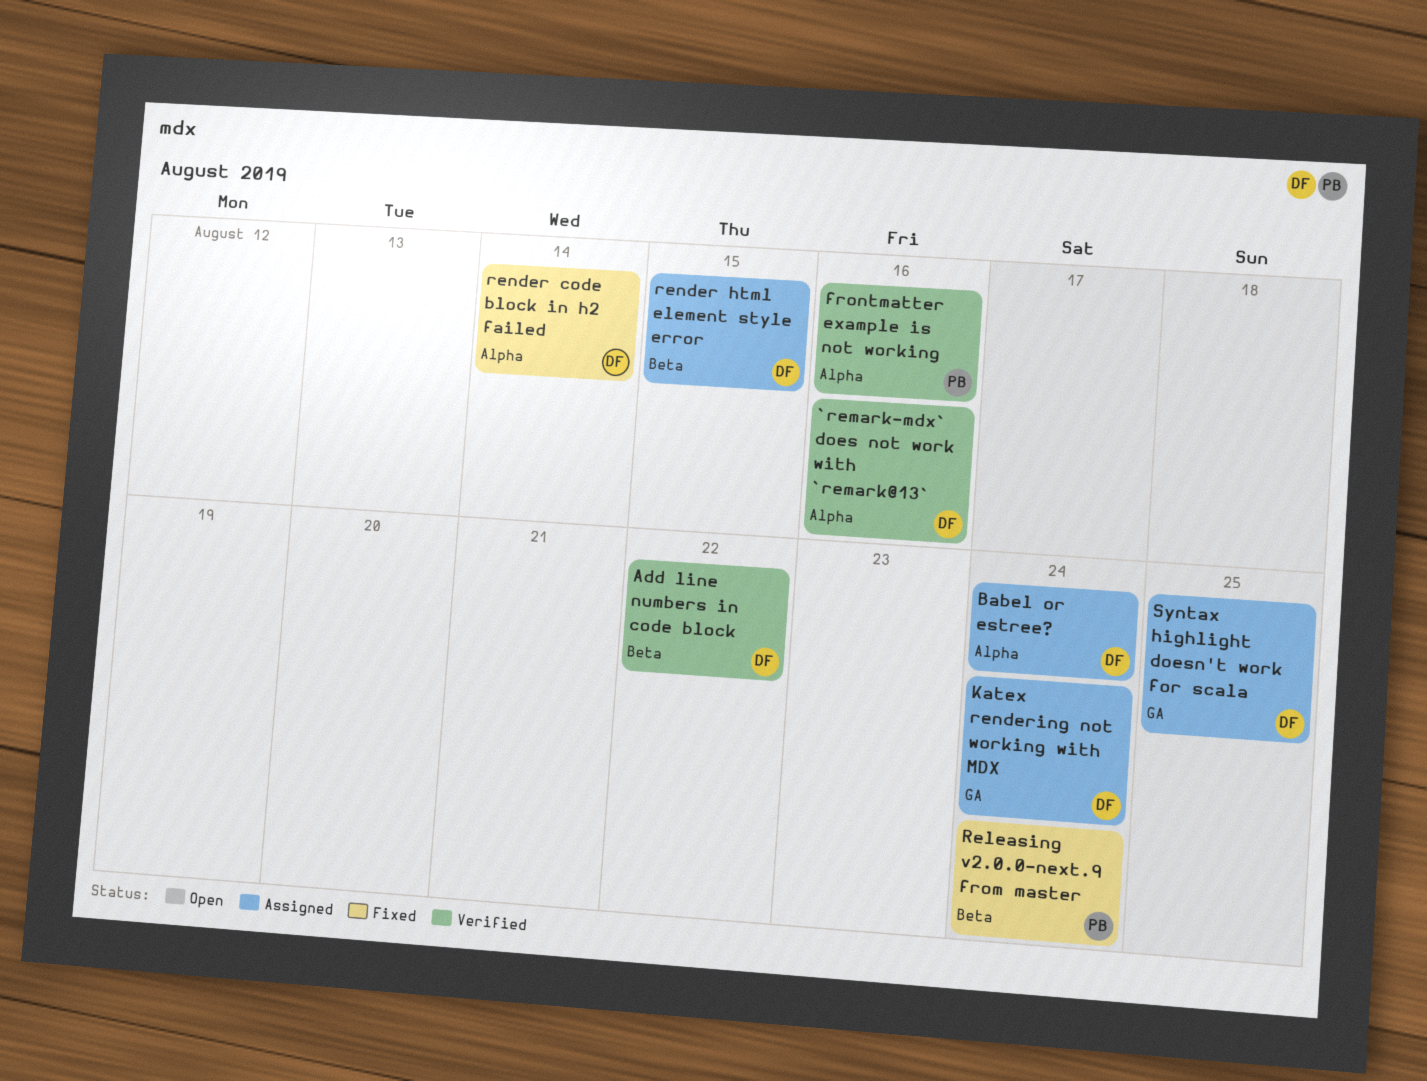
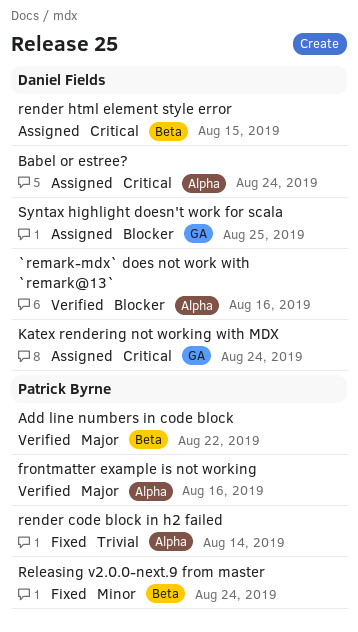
Add line numbers in code block, owner: Daniel Fields -> Patrick Byrne
render code block in h2 failed, owner: Daniel Fields -> Patrick Byrne

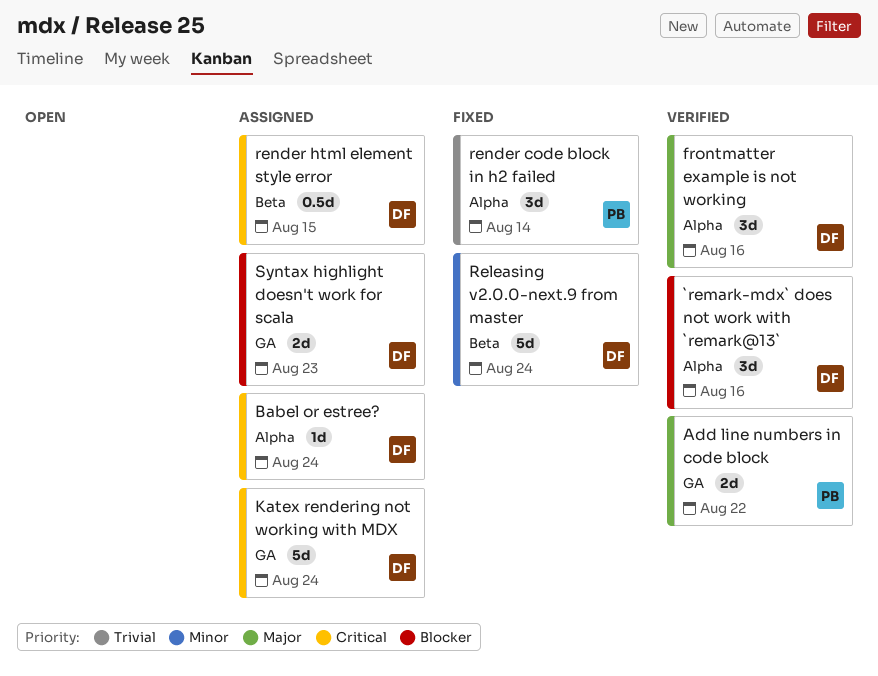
Add line numbers in code block, label: Beta -> GA
frontmatter example is not working, owner: Patrick Byrne -> Daniel Fields
Releasing v2.0.0-next.9 from master, owner: Patrick Byrne -> Daniel Fields
Syntax highlight doesn't work for scala, due: Aug 25 -> Aug 23

